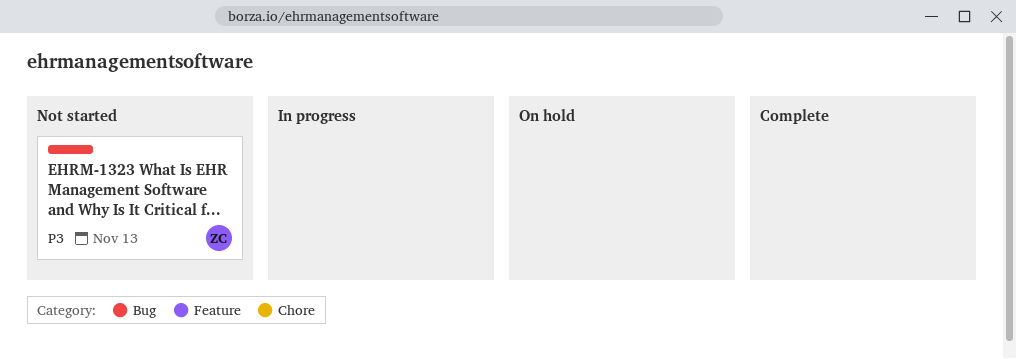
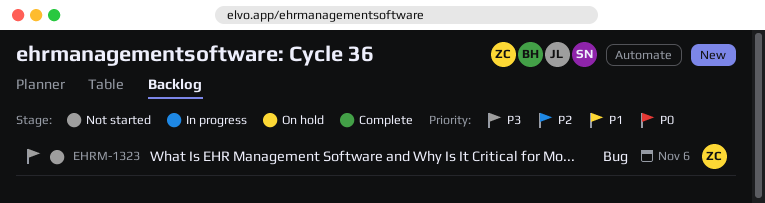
EHRM-1323, due: Nov 13 -> Nov 6

